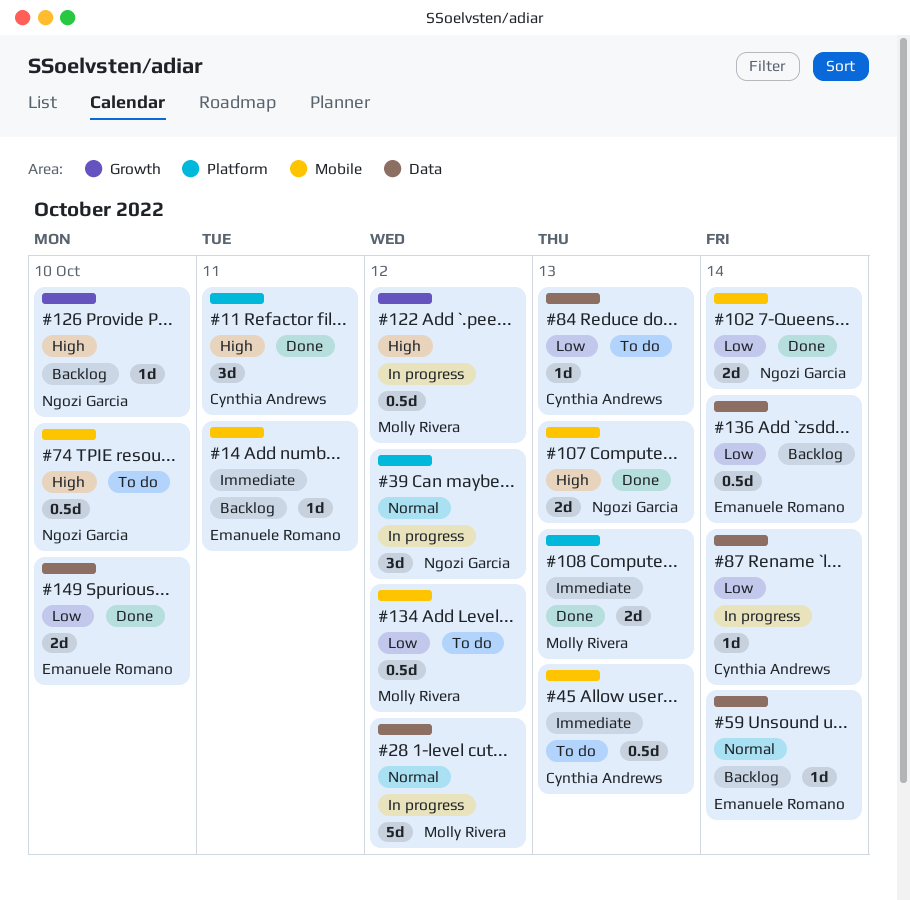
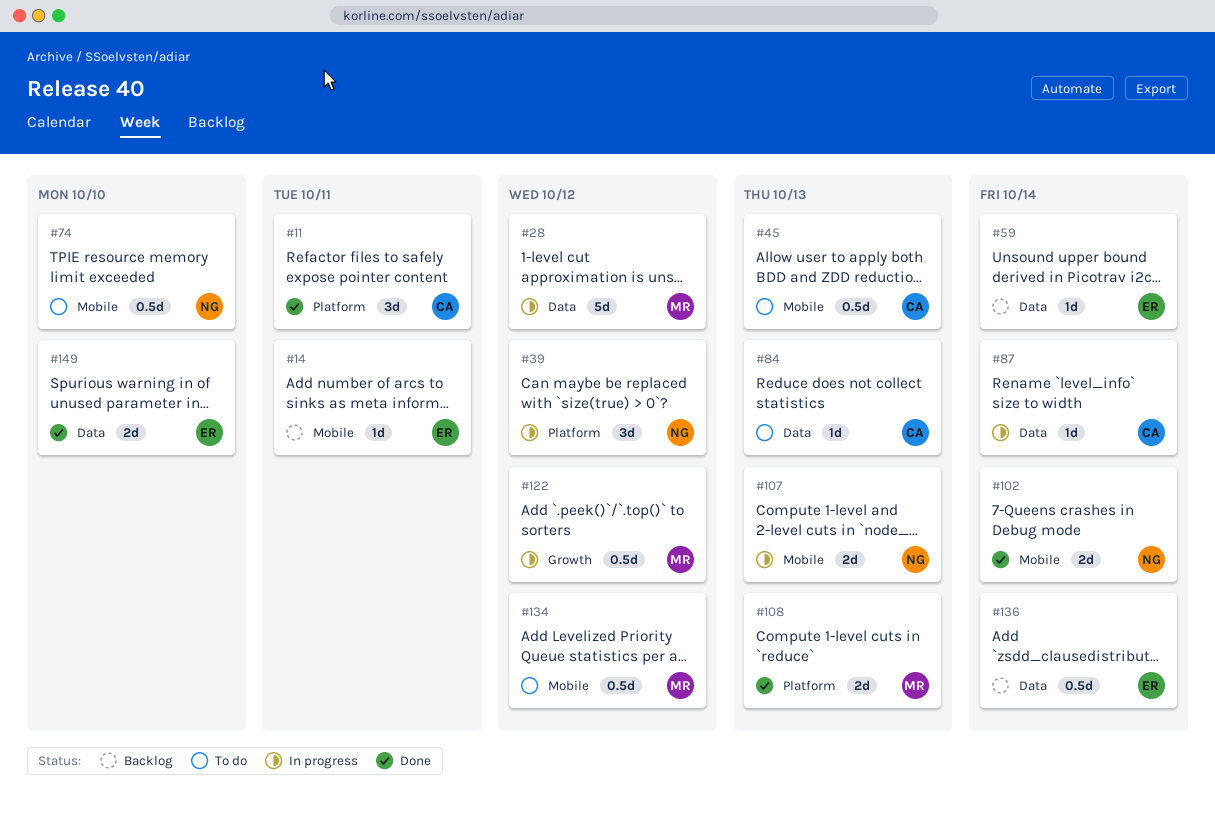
#107, status: Done -> In progress
#126: present -> none

